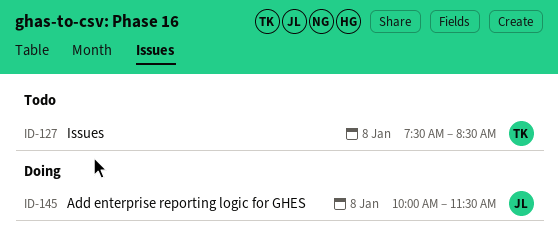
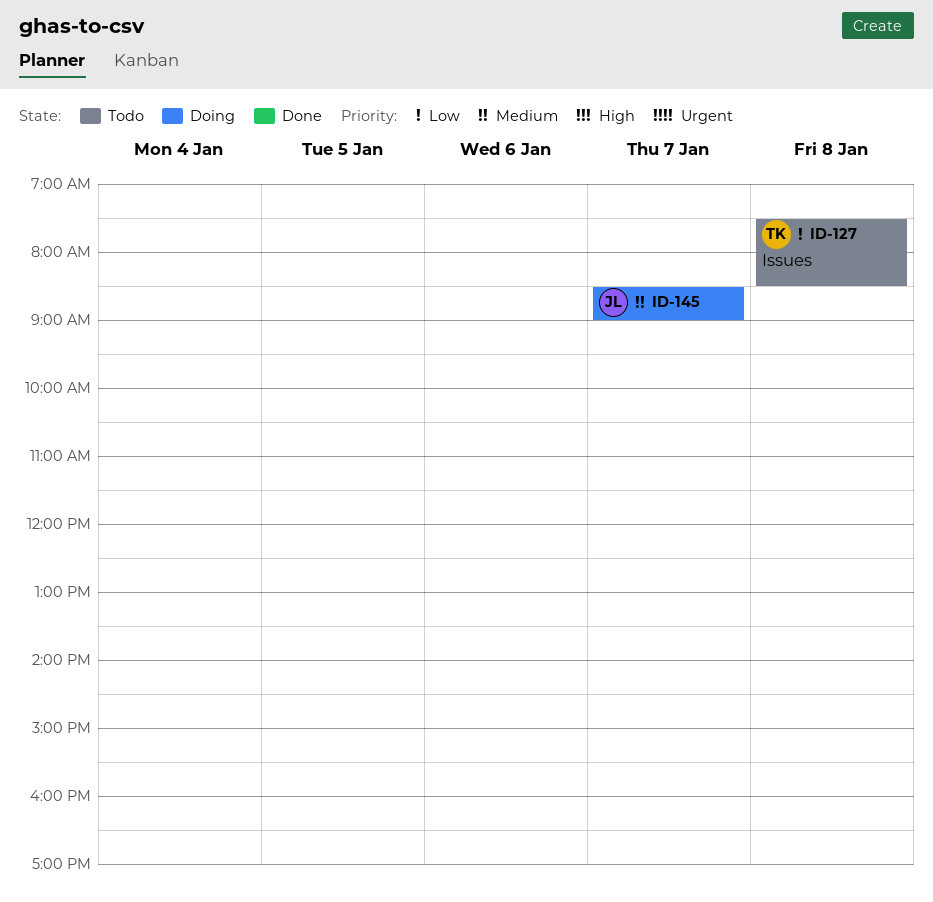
ID-145, day: Jan 8 -> Jan 7
ID-145, begins: 10:00 -> 08:30
ID-145, ends: 11:30 -> 09:00

